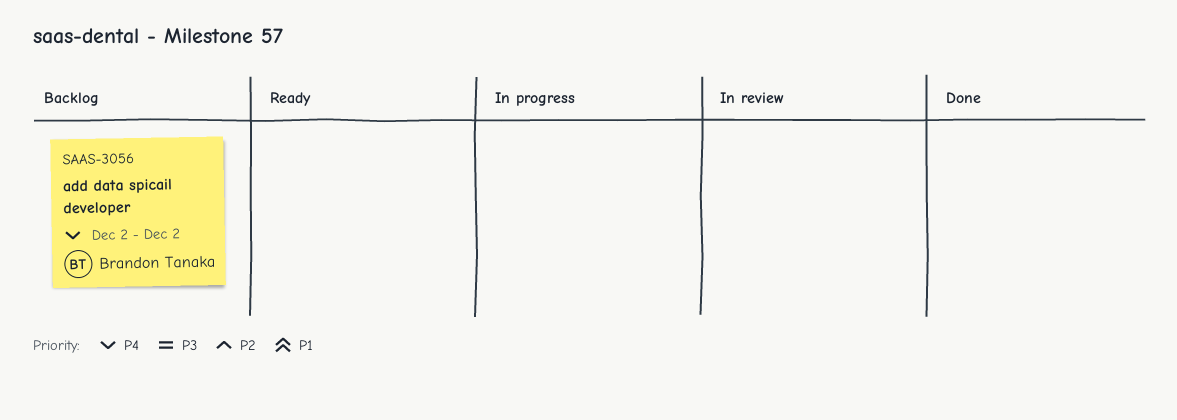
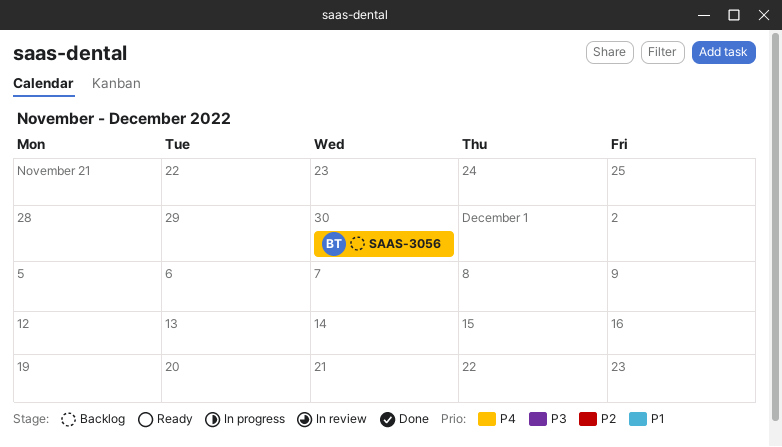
SAAS-3056, start: Dec 2 -> Nov 30
SAAS-3056, due: Dec 2 -> Nov 30

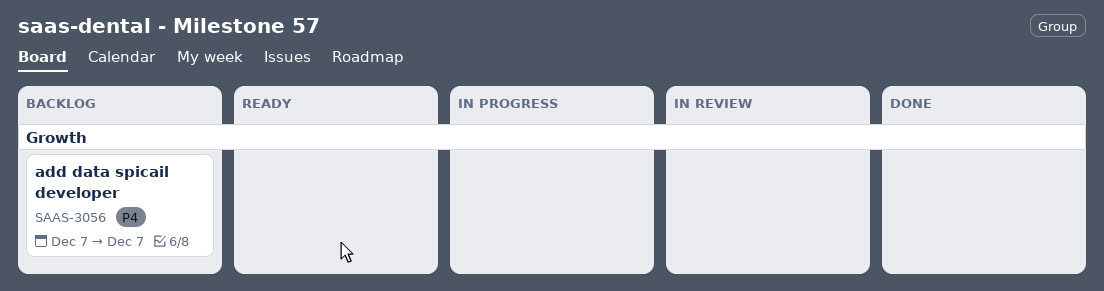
SAAS-3056, start: Nov 30 -> Dec 7
SAAS-3056, due: Nov 30 -> Dec 7

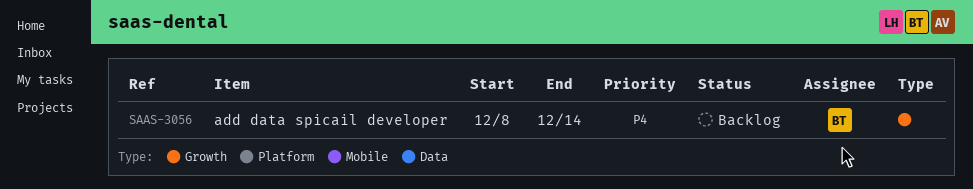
SAAS-3056, start: Dec 7 -> Dec 8
SAAS-3056, due: Dec 7 -> Dec 14

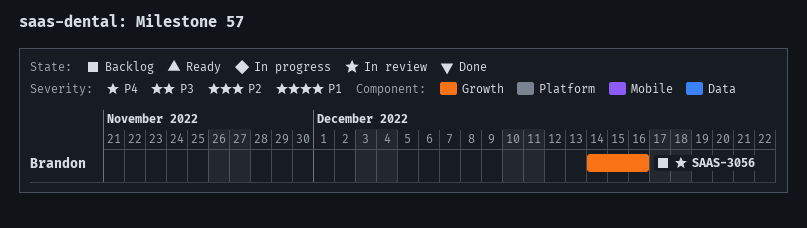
SAAS-3056, start: Dec 8 -> Dec 14
SAAS-3056, due: Dec 14 -> Dec 16

